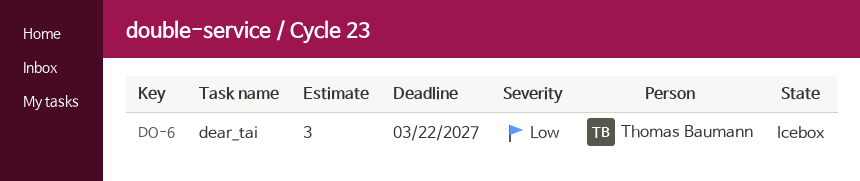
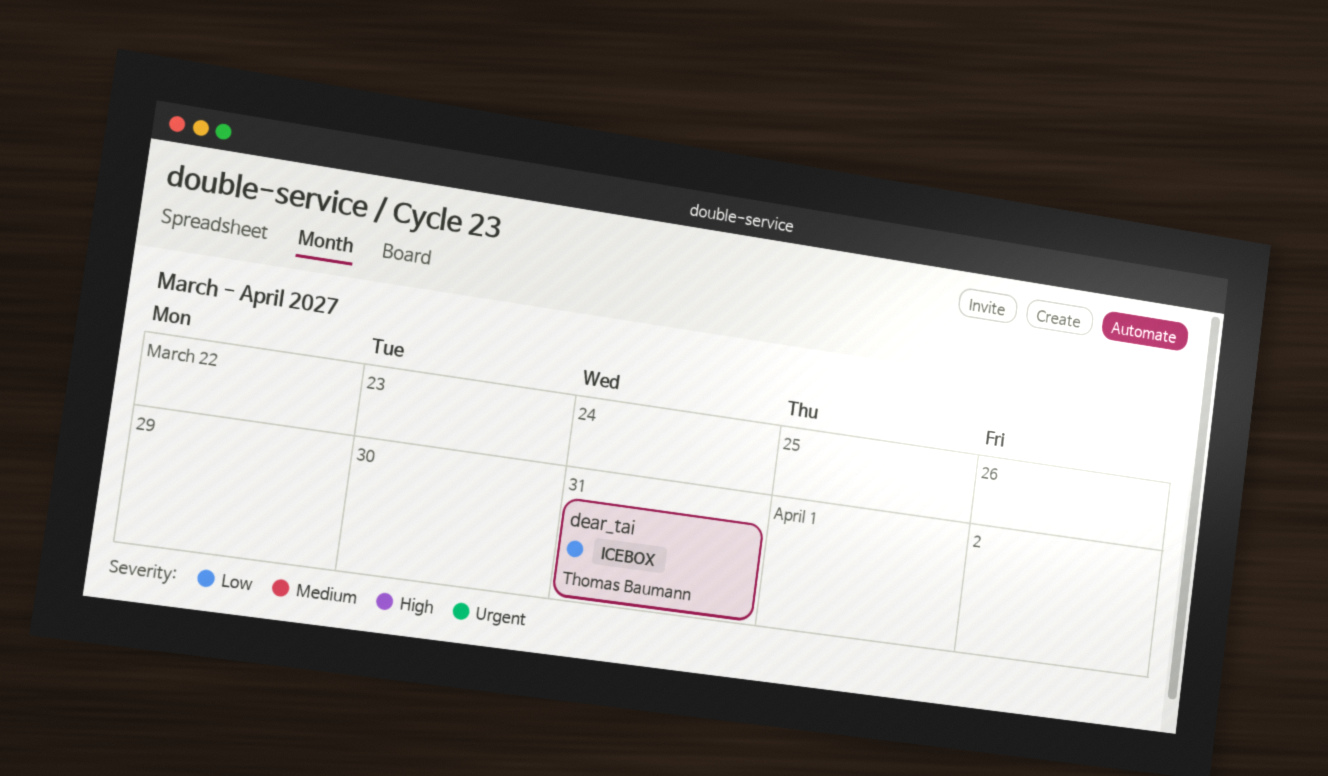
dear_tai, due: Mar 22 -> Mar 31

